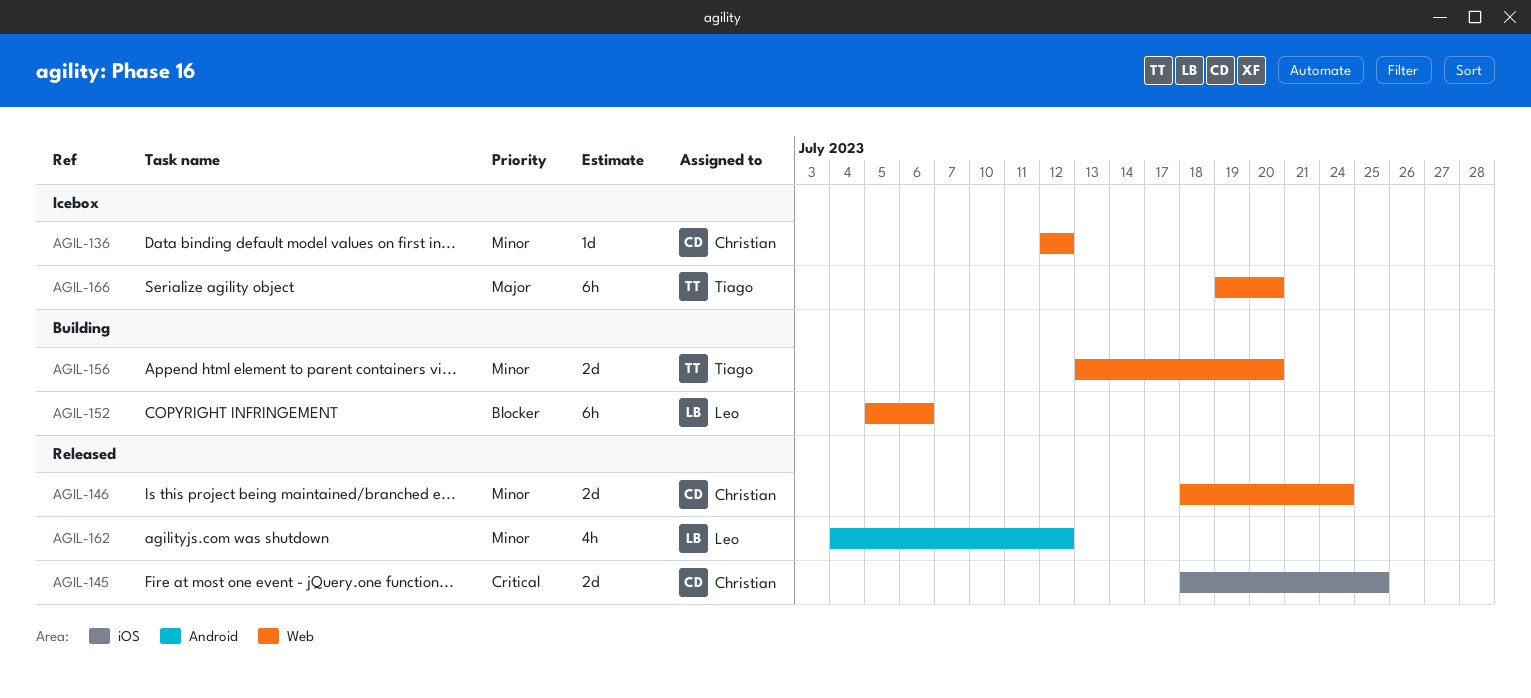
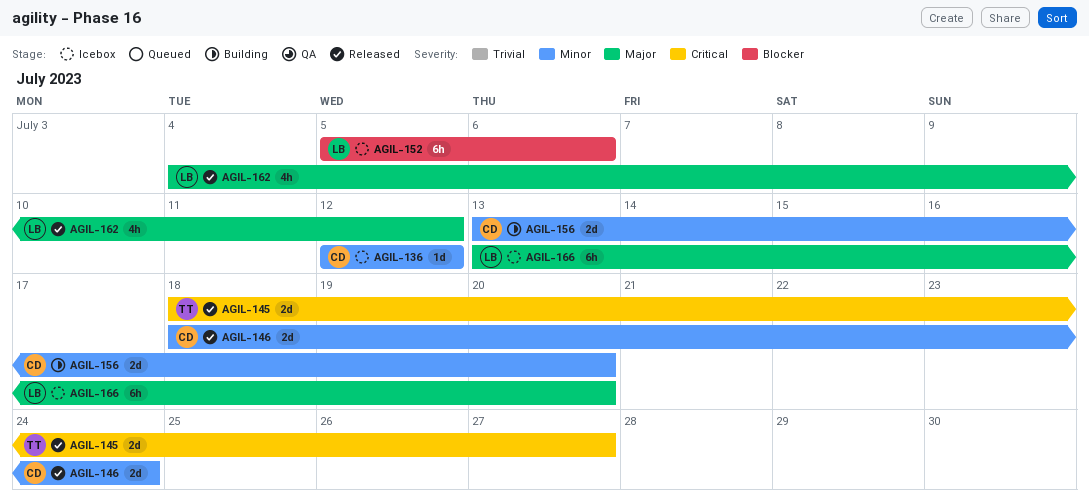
AGIL-145, owner: Christian -> Tiago
AGIL-145, due: Jul 25 -> Jul 27
AGIL-152, status: Building -> Icebox
AGIL-156, owner: Tiago -> Christian
AGIL-162, priority: Minor -> Major
AGIL-166, owner: Tiago -> Leo
AGIL-166, start: Jul 19 -> Jul 13

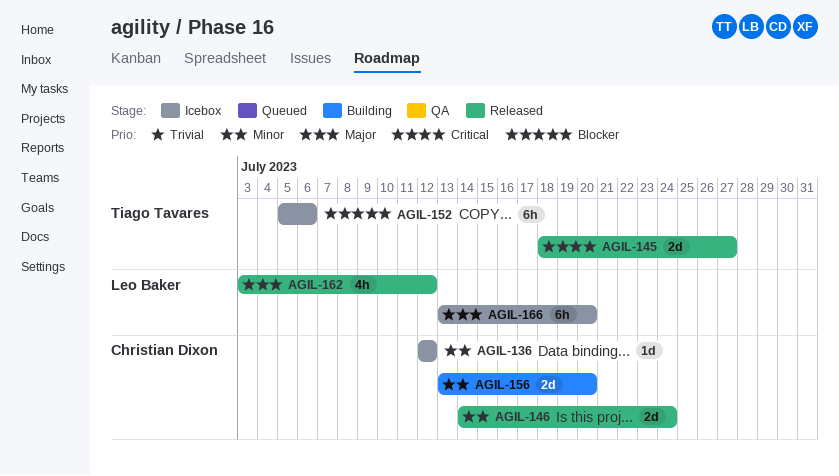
AGIL-146, start: Jul 18 -> Jul 14
AGIL-152, owner: Leo Baker -> Tiago Tavares
AGIL-162, start: Jul 4 -> Jul 3

